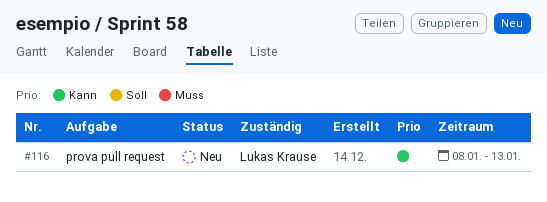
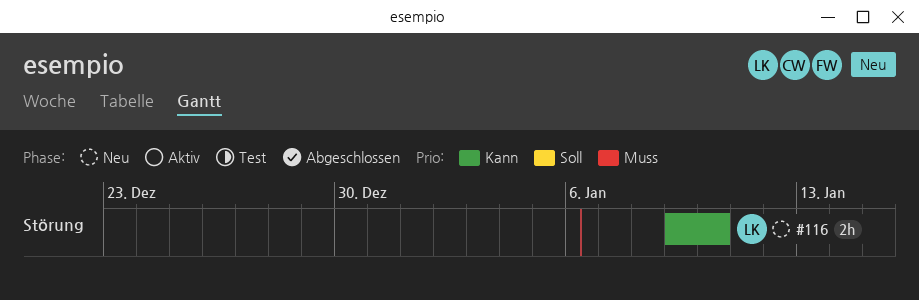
#116, start: Jan 8 -> Jan 9
#116, due: Jan 13 -> Jan 10

